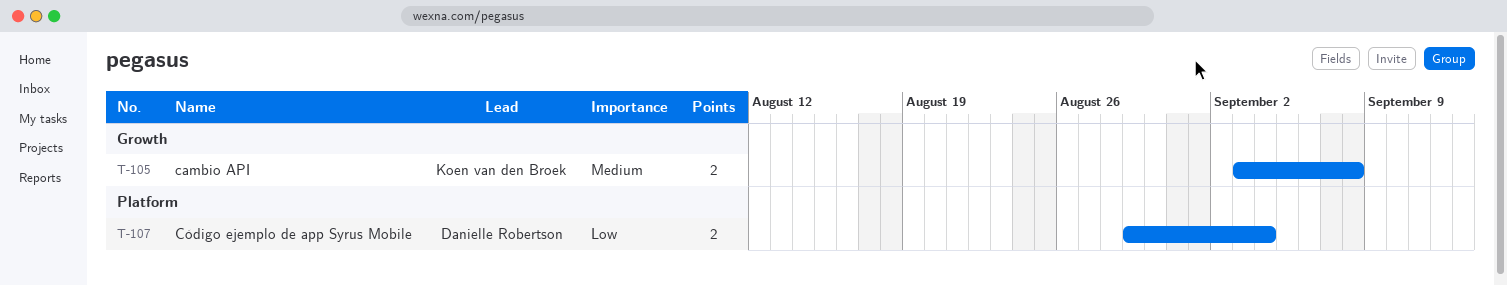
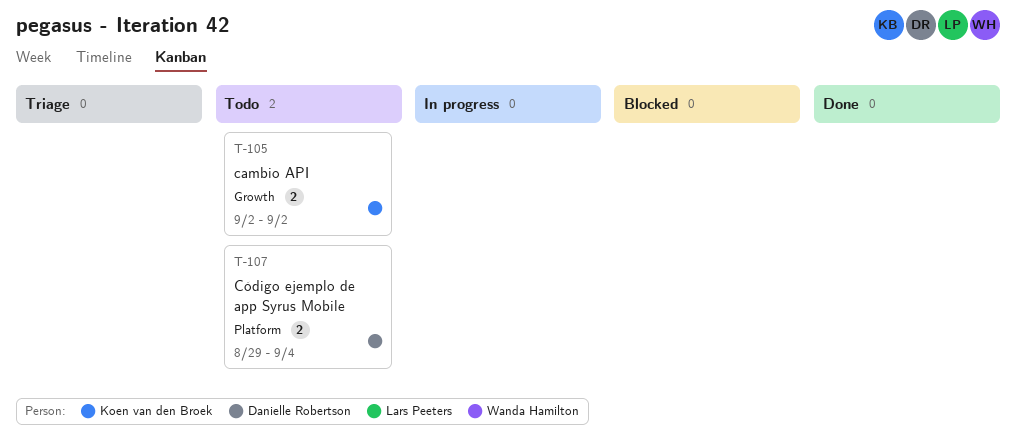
T-105, start: Sep 3 -> Sep 2
T-105, due: Sep 8 -> Sep 2

